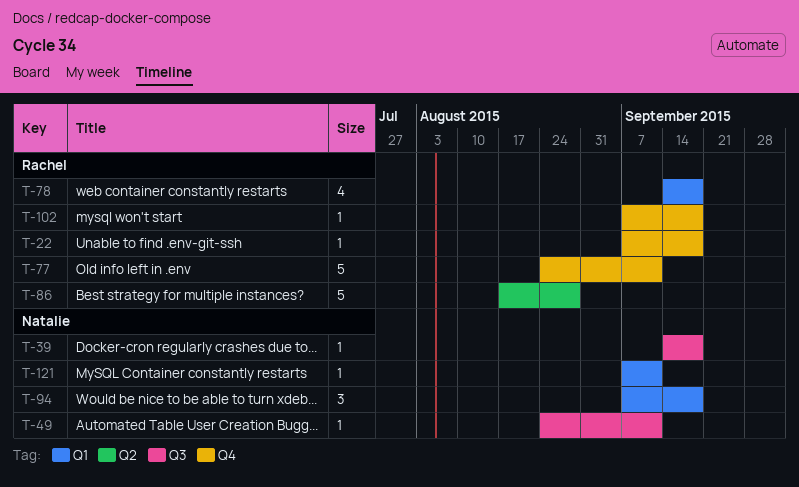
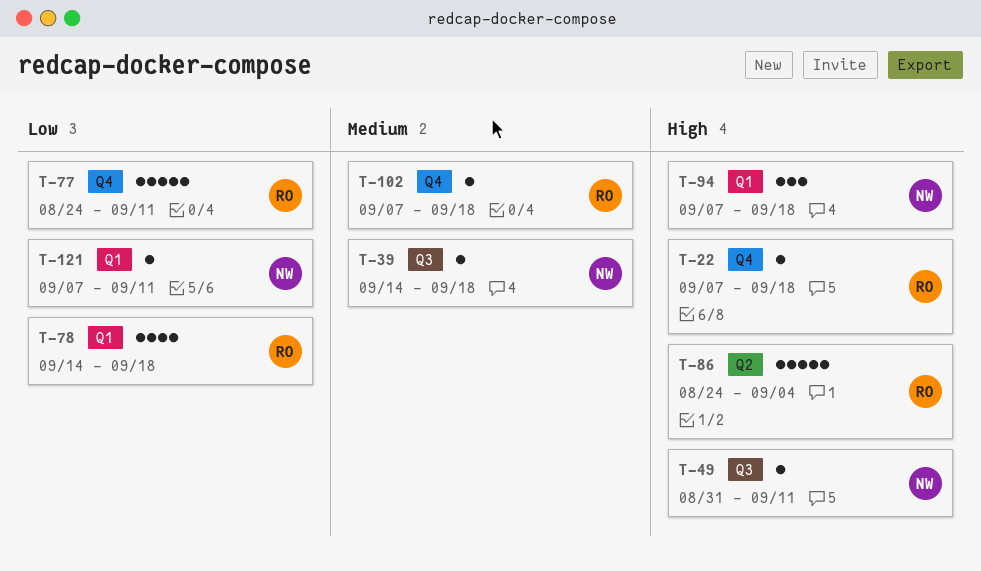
T-49, start: Aug 24 -> Aug 31
T-86, start: Aug 17 -> Aug 24
T-86, due: Aug 28 -> Sep 4

